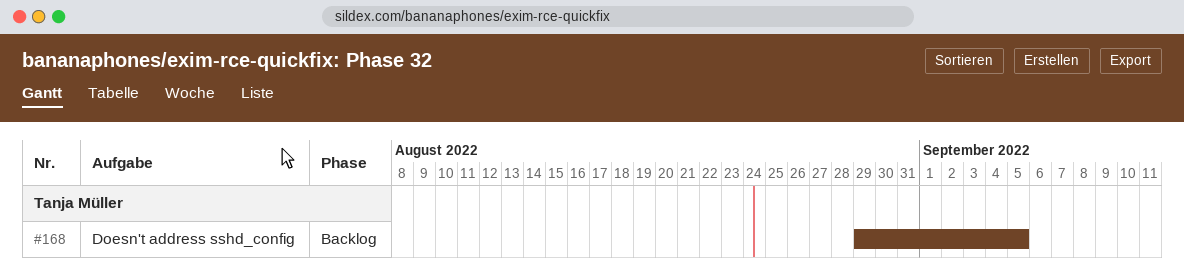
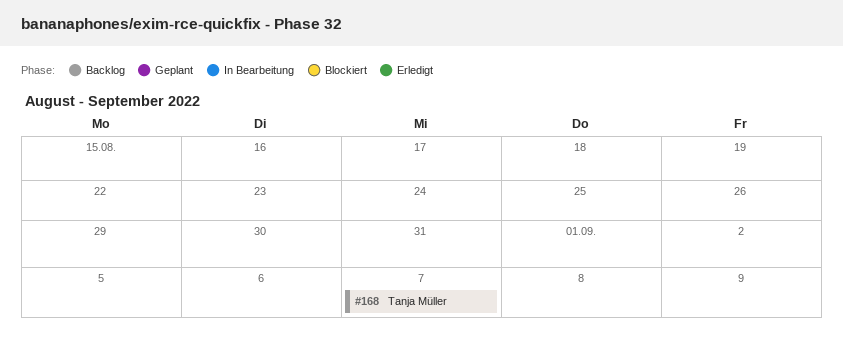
#168, due: Sep 5 -> Sep 7

